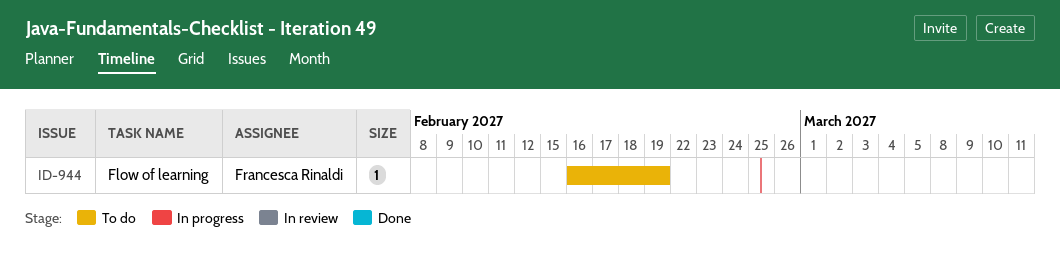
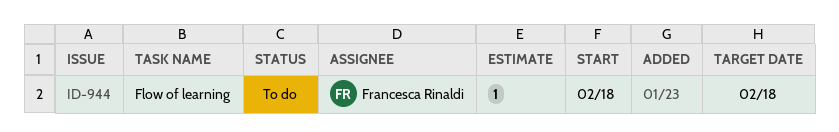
ID-944, start: Feb 16 -> Feb 18
ID-944, due: Feb 19 -> Feb 18

